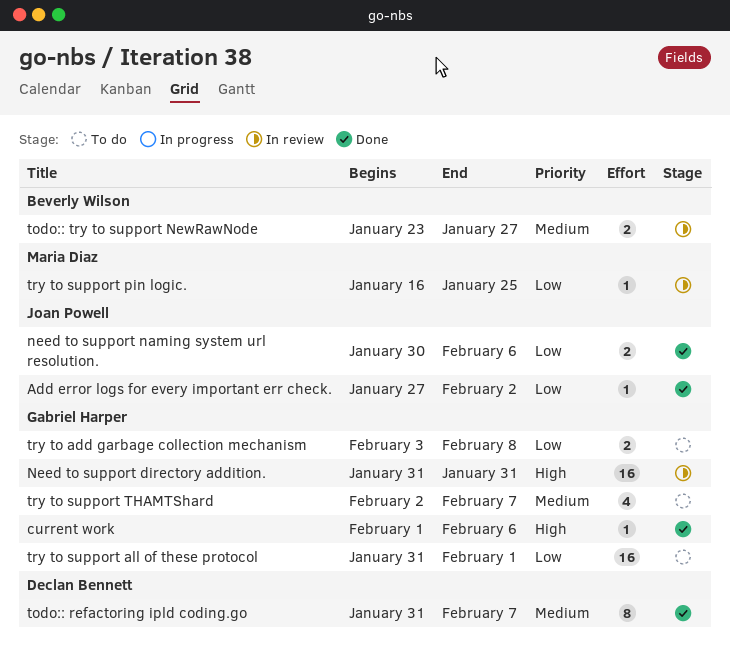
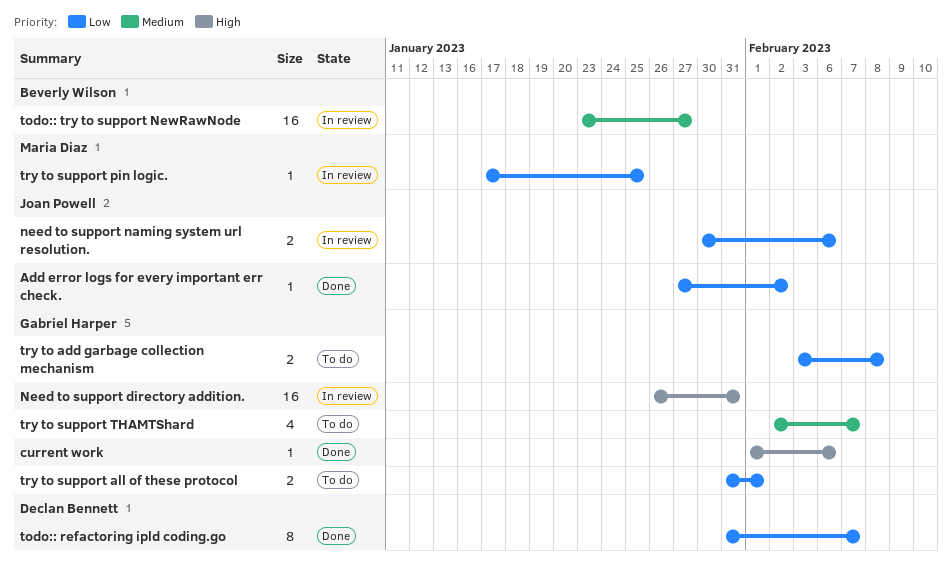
Need to support directory addition., start: Jan 31 -> Jan 26
need to support naming system url resolution., status: Done -> In review
todo:: refactoring ipld coding.go, priority: Medium -> Low
todo:: try to support NewRawNode, estimate: 2 -> 16
try to support all of these protocol, estimate: 16 -> 2
try to support pin logic., start: Jan 16 -> Jan 17

